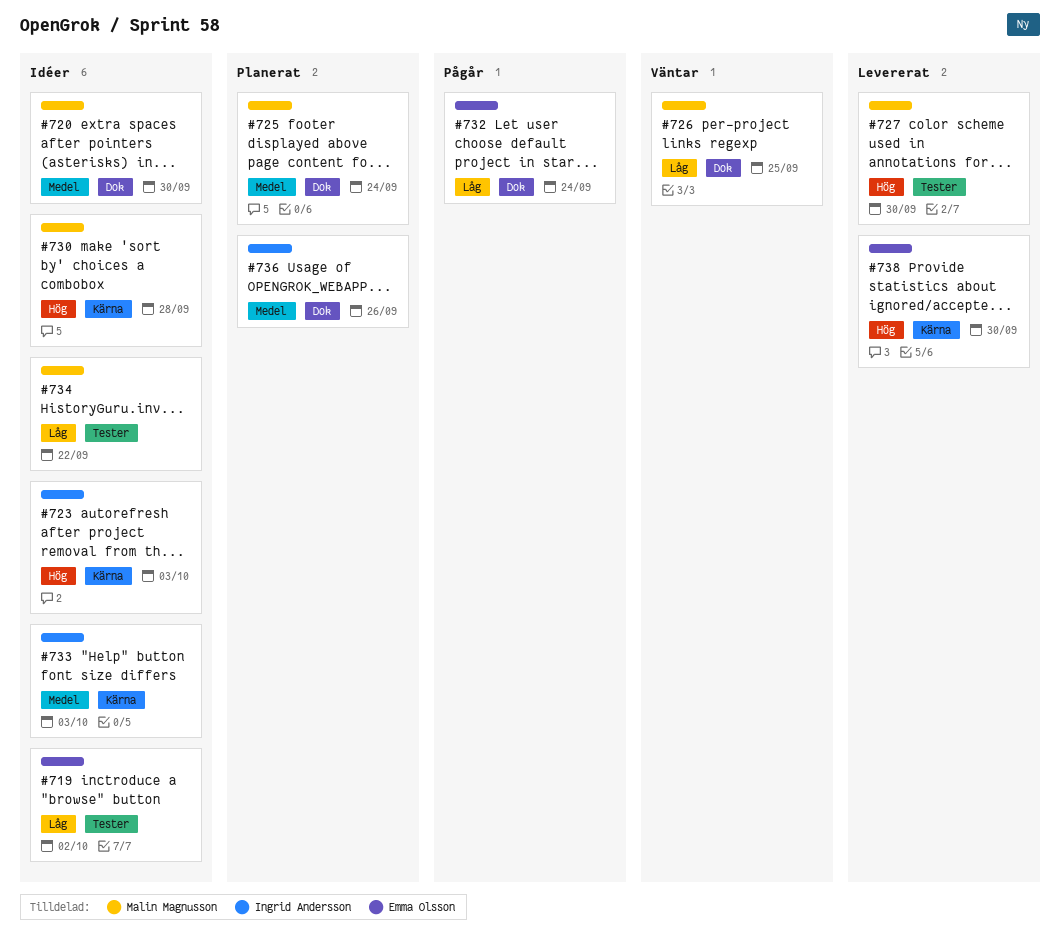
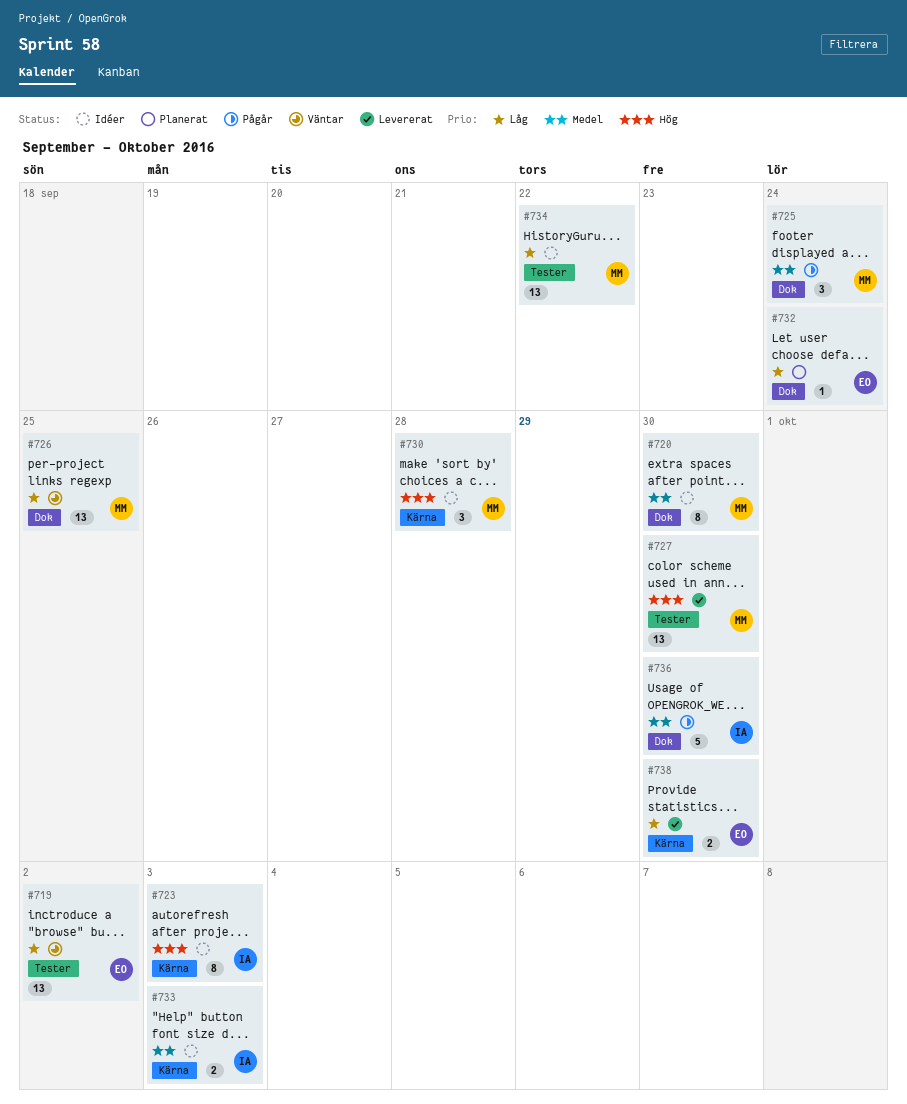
#719, status: Idéer -> Väntar
#725, status: Planerat -> Pågår
#732, status: Pågår -> Planerat
#736, status: Planerat -> Pågår
#736, due: Sep 26 -> Sep 30
#738, priority: Hög -> Låg

